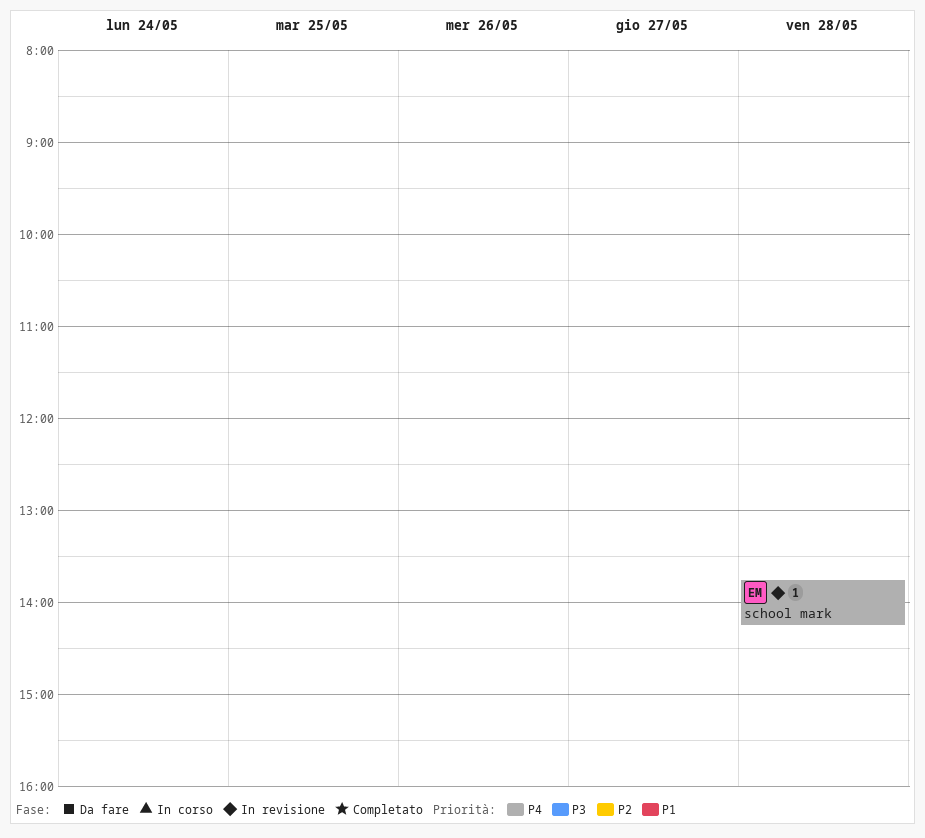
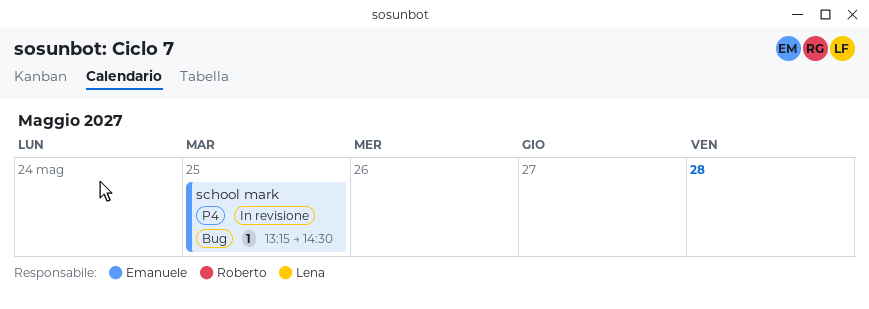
school mark, day: May 28 -> May 25
school mark, begins: 13:45 -> 13:15
school mark, ends: 14:15 -> 14:30

